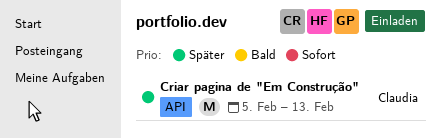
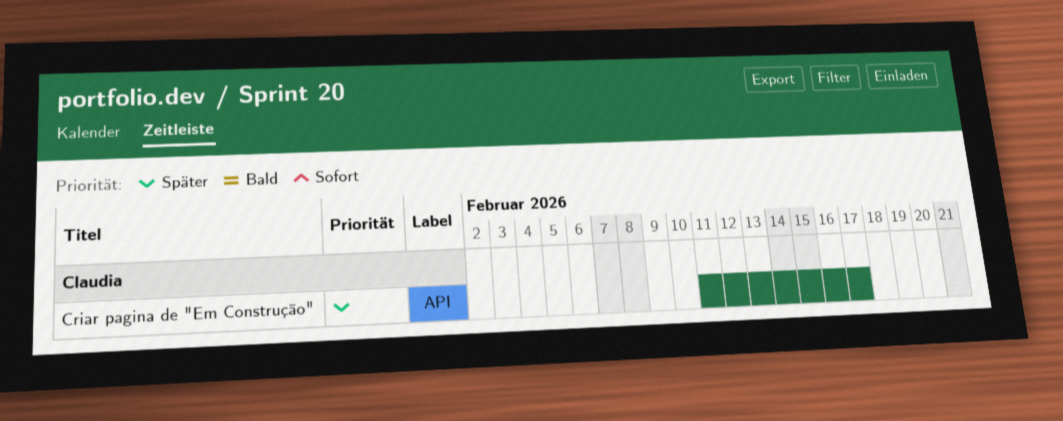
Criar pagina de "Em Construção", start: Feb 5 -> Feb 11
Criar pagina de "Em Construção", due: Feb 13 -> Feb 17

